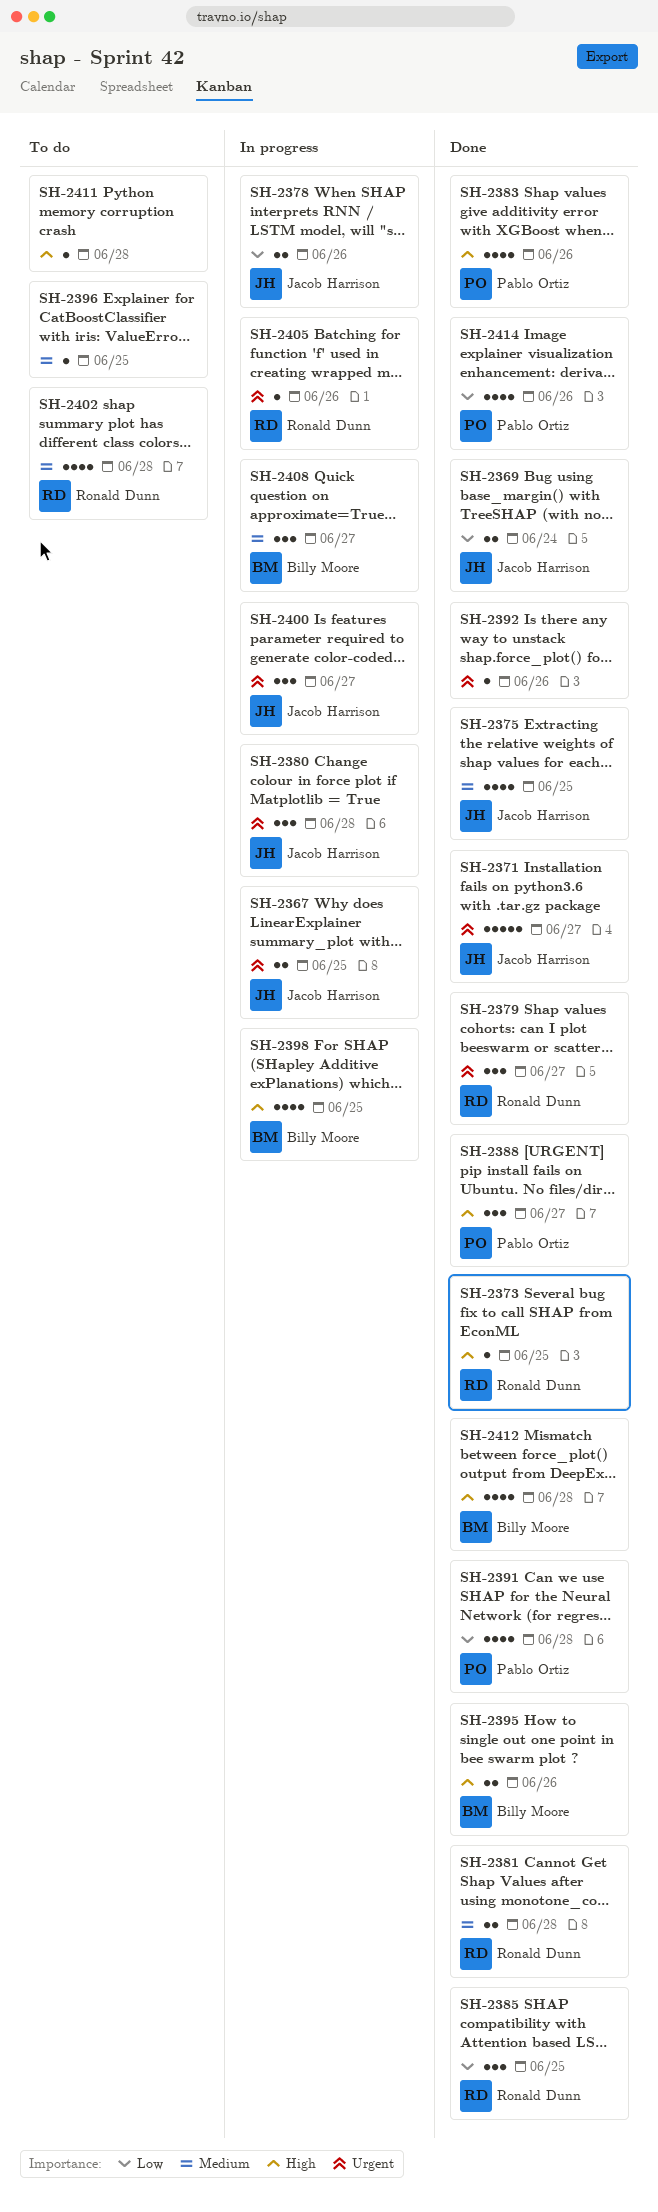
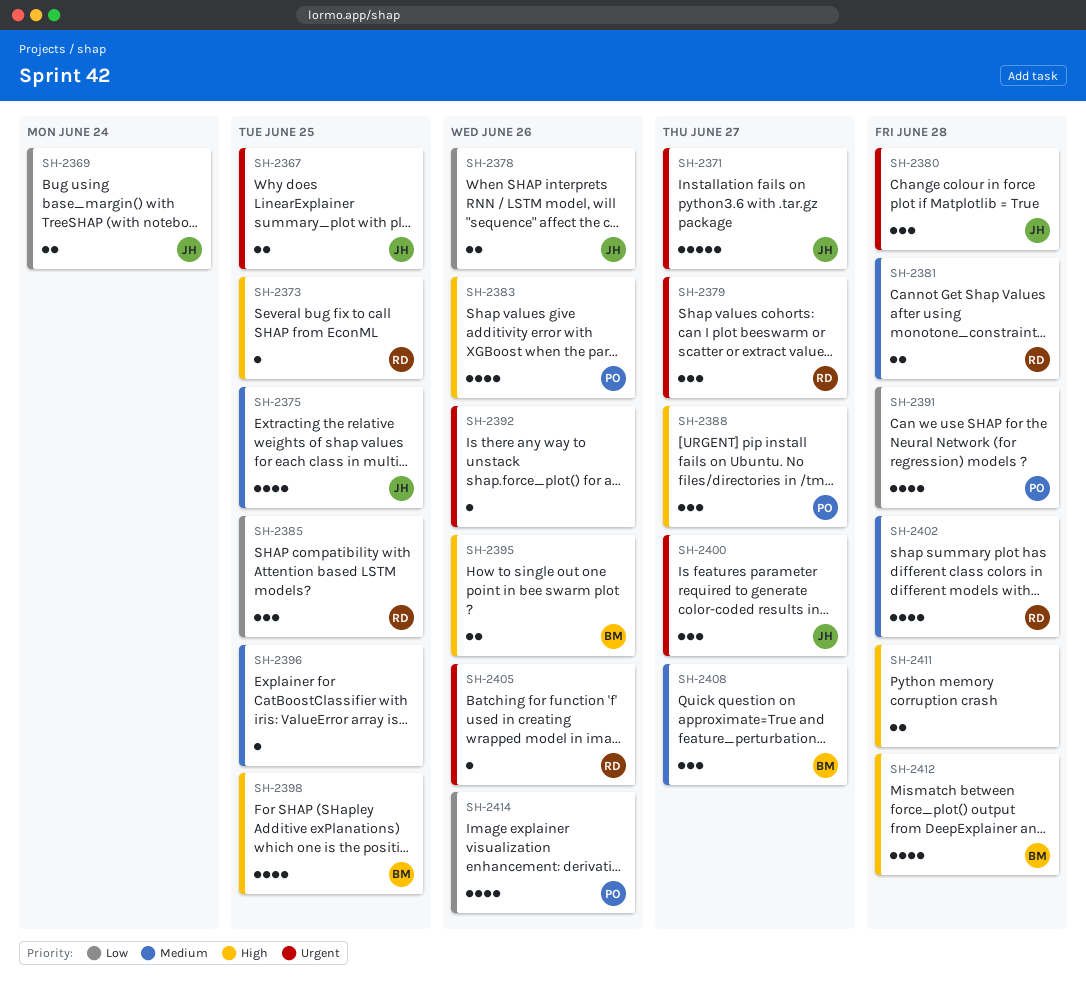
SH-2411, estimate: 1 -> 2

